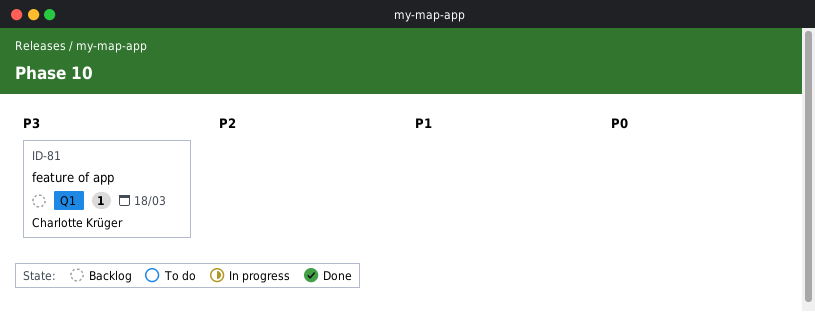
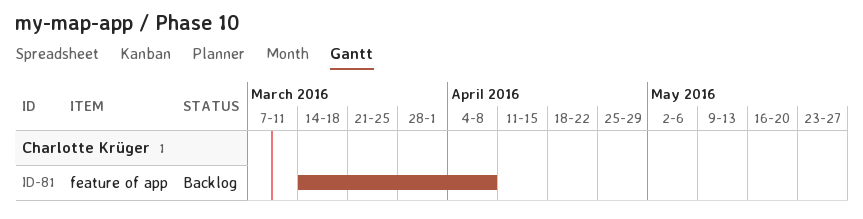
ID-81, due: Mar 18 -> Apr 8

